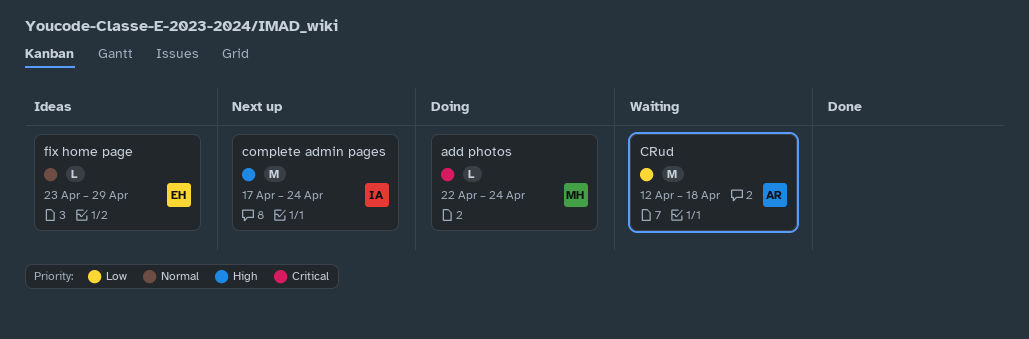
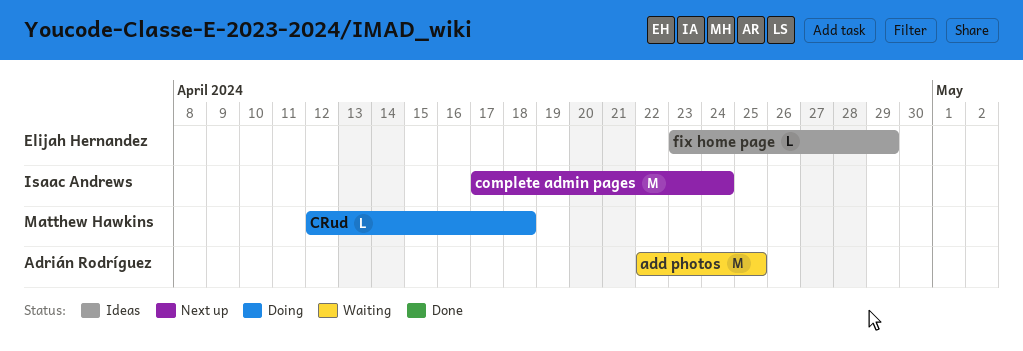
add photos, status: Doing -> Waiting
add photos, owner: Matthew Hawkins -> Adrián Rodríguez
add photos, estimate: L -> M
add photos, due: Apr 24 -> Apr 25
CRud, status: Waiting -> Doing
CRud, owner: Adrián Rodríguez -> Matthew Hawkins
CRud, estimate: M -> L

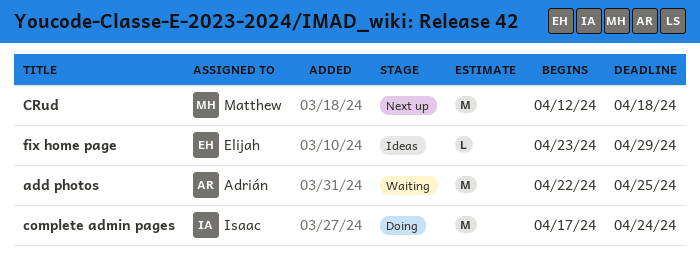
complete admin pages, status: Next up -> Doing
CRud, status: Doing -> Next up
CRud, estimate: L -> M

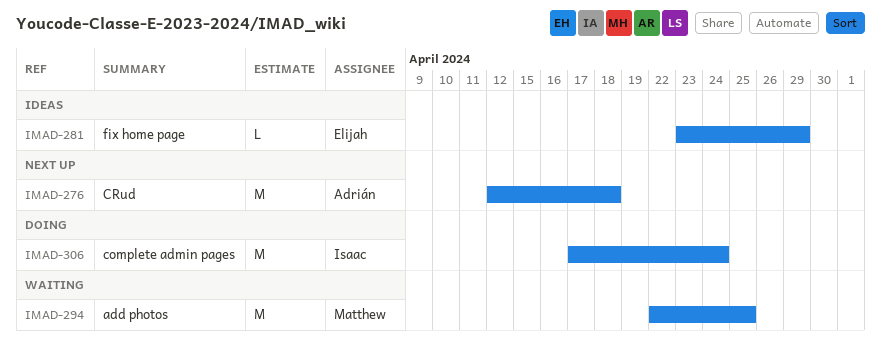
add photos, owner: Adrián -> Matthew
CRud, owner: Matthew -> Adrián

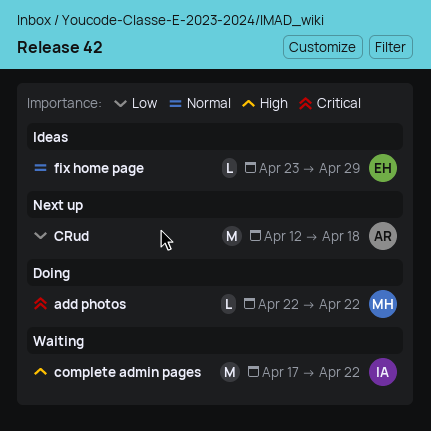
add photos, status: Waiting -> Doing
add photos, estimate: M -> L
add photos, due: Apr 25 -> Apr 22
complete admin pages, status: Doing -> Waiting
complete admin pages, due: Apr 24 -> Apr 22

